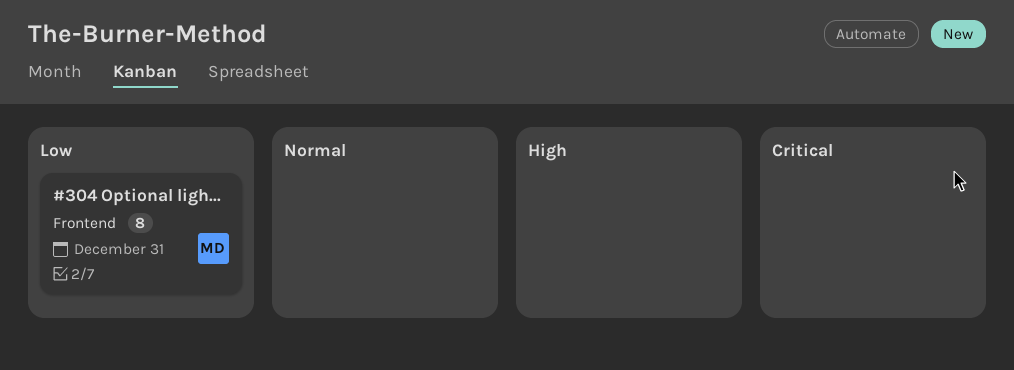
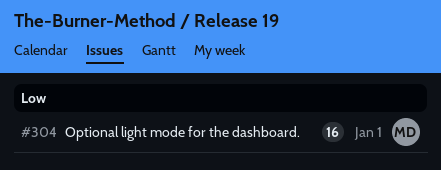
#304, estimate: 8 -> 16
#304, due: Dec 31 -> Jan 1

